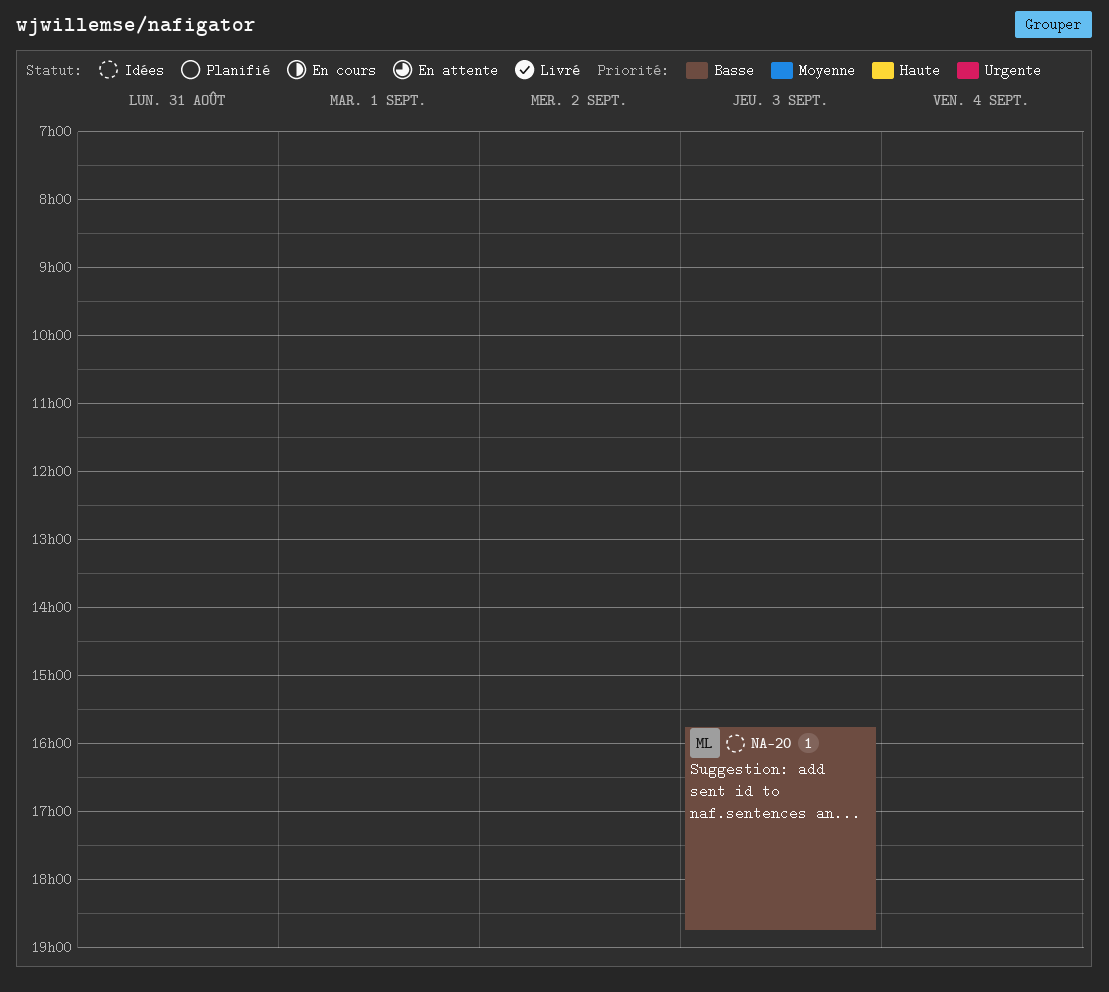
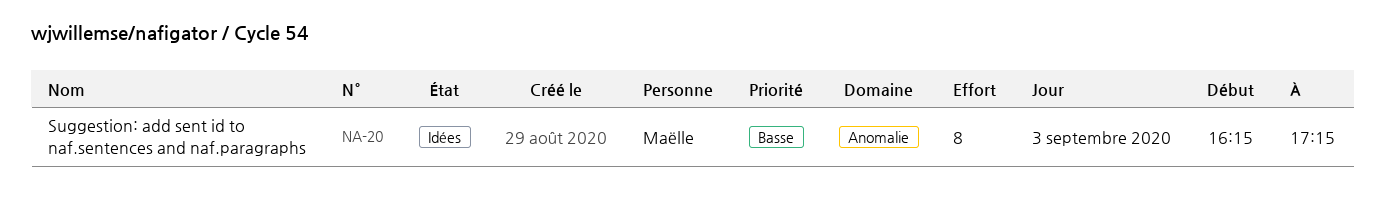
NA-20, estimate: 1 -> 8
NA-20, begins: 15:45 -> 16:15
NA-20, ends: 18:45 -> 17:15

